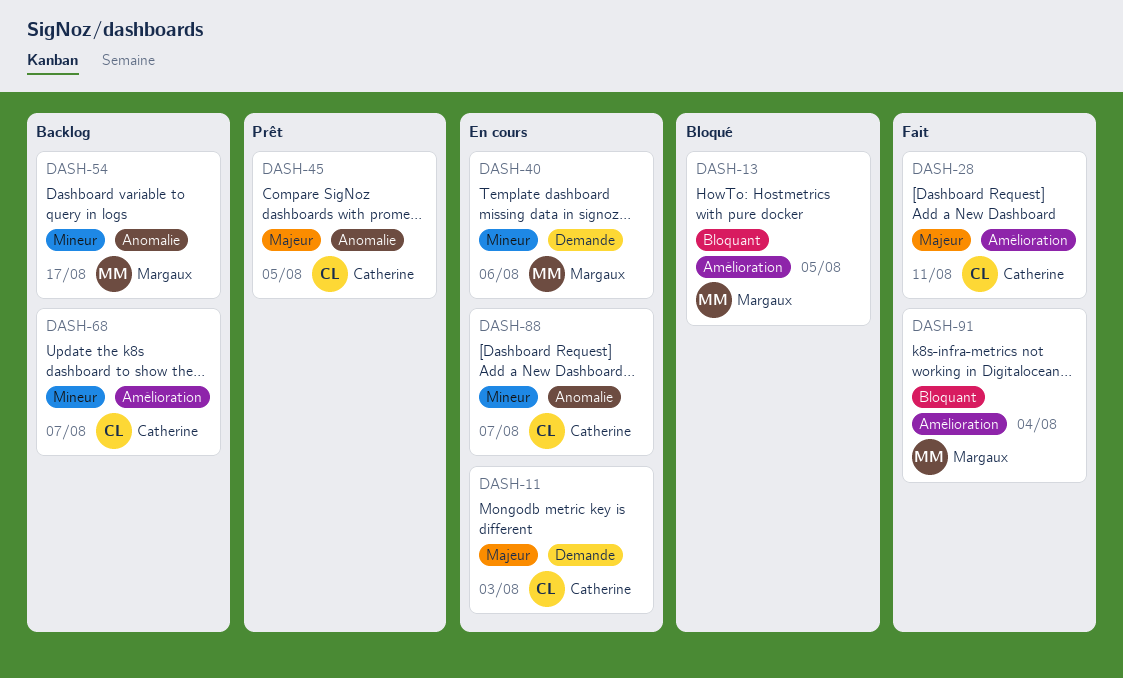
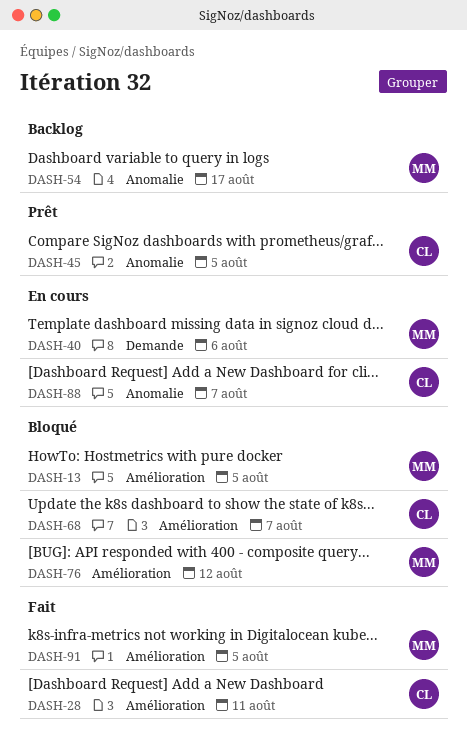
DASH-11: present -> none
DASH-68, status: Backlog -> Bloqué
DASH-76: none -> present
DASH-91, due: Aug 4 -> Aug 5

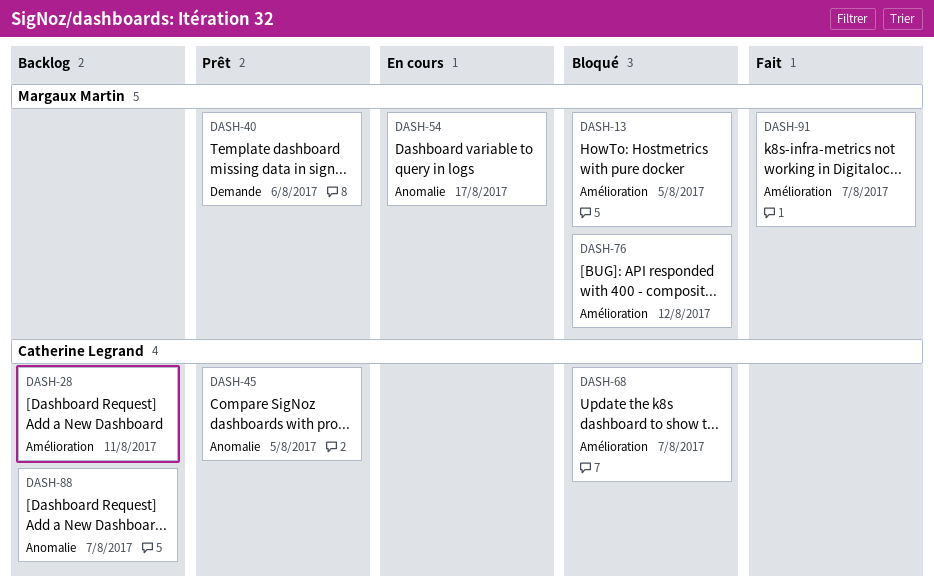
DASH-28, status: Fait -> Backlog
DASH-40, status: En cours -> Prêt
DASH-54, status: Backlog -> En cours
DASH-88, status: En cours -> Backlog
DASH-91, due: Aug 5 -> Aug 7

